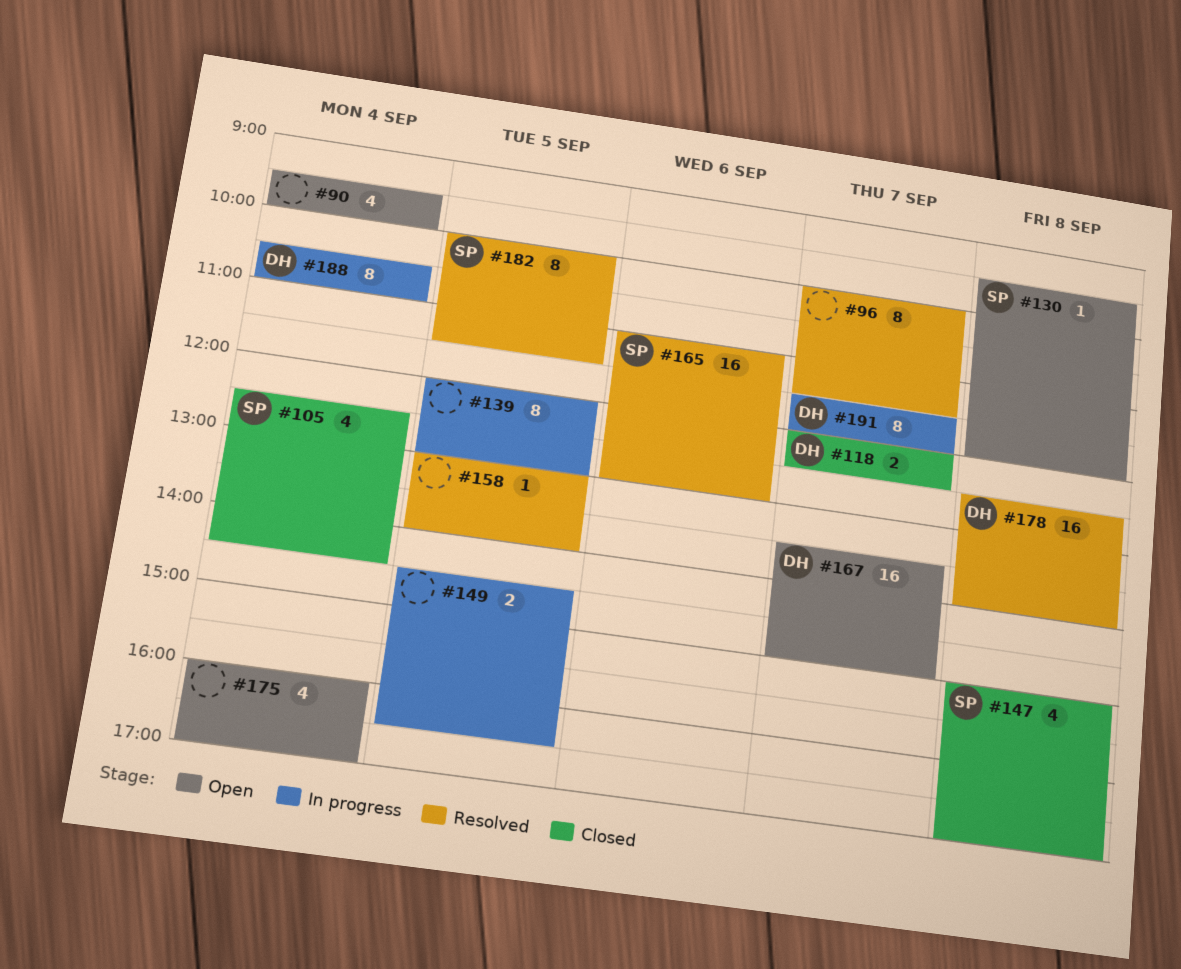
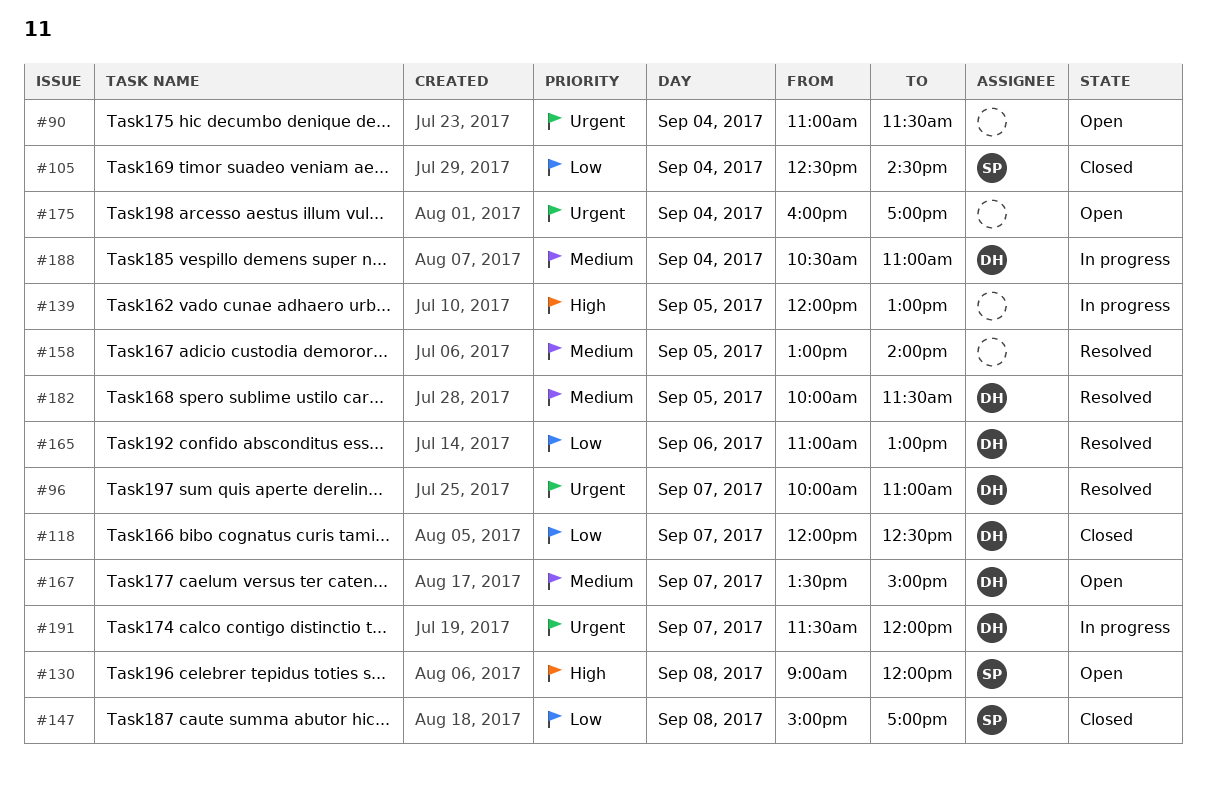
#90, begins: 09:30 -> 11:00
#90, ends: 10:00 -> 11:30
#96, owner: none -> DH
#96, ends: 11:30 -> 11:00
#130, begins: 09:30 -> 09:00
#149: present -> none
#165, owner: SP -> DH
#178: present -> none
#182, owner: SP -> DH

